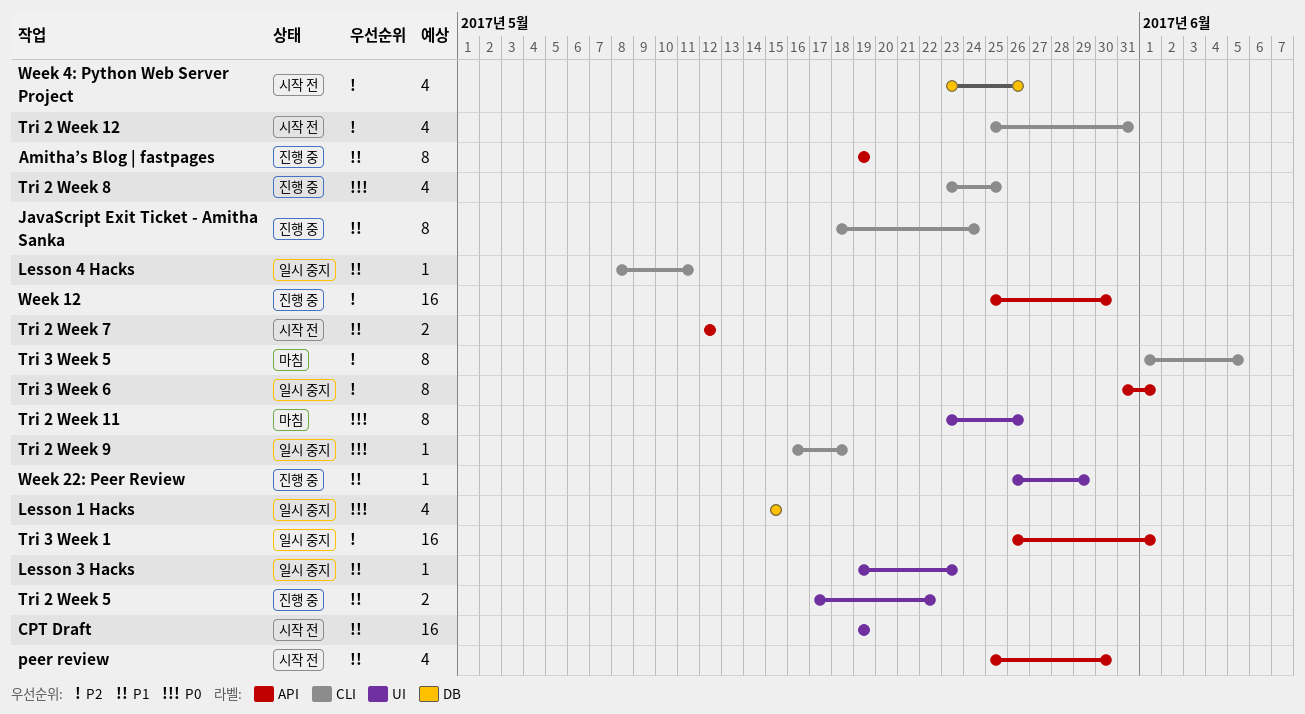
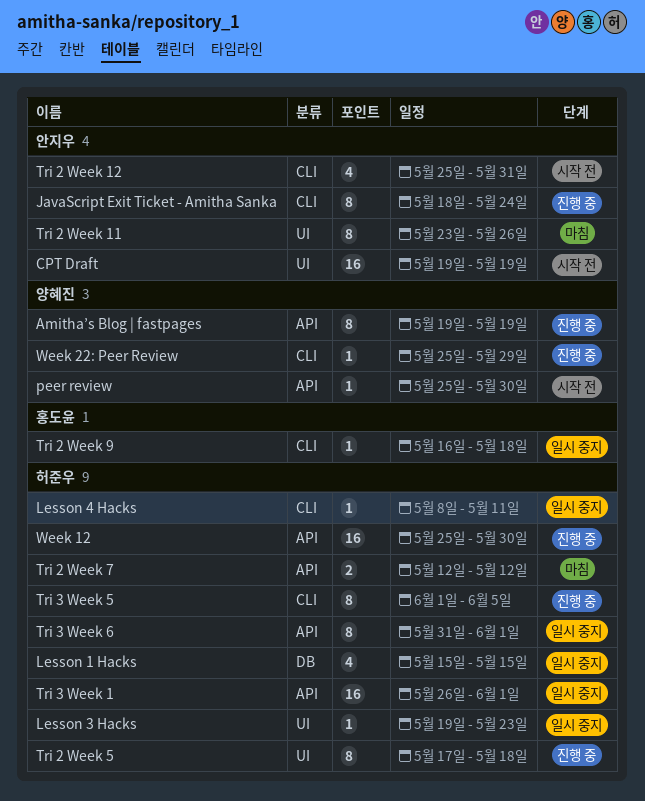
peer review, estimate: 4 -> 1
Tri 2 Week 5, estimate: 2 -> 8
Tri 2 Week 5, due: May 22 -> May 18
Tri 2 Week 7, status: 시작 전 -> 마침
Tri 2 Week 8: present -> none
Tri 3 Week 5, status: 마침 -> 진행 중
Week 22: Peer Review, label: UI -> CLI
Week 22: Peer Review, start: May 26 -> May 25
Week 4: Python Web Server Project: present -> none

